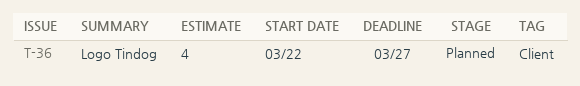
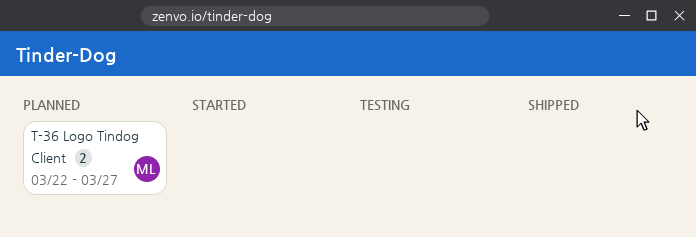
T-36, estimate: 4 -> 2

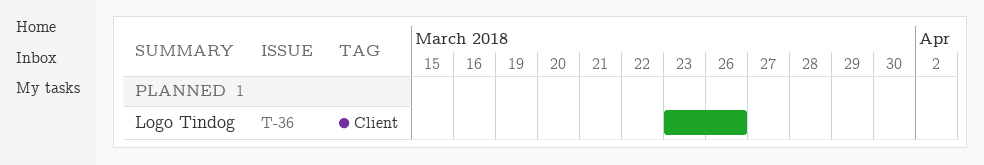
T-36, start: Mar 22 -> Mar 23
T-36, due: Mar 27 -> Mar 26

